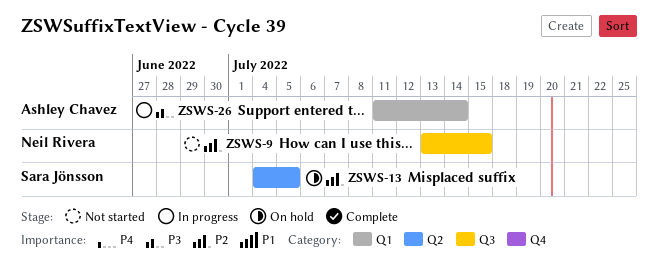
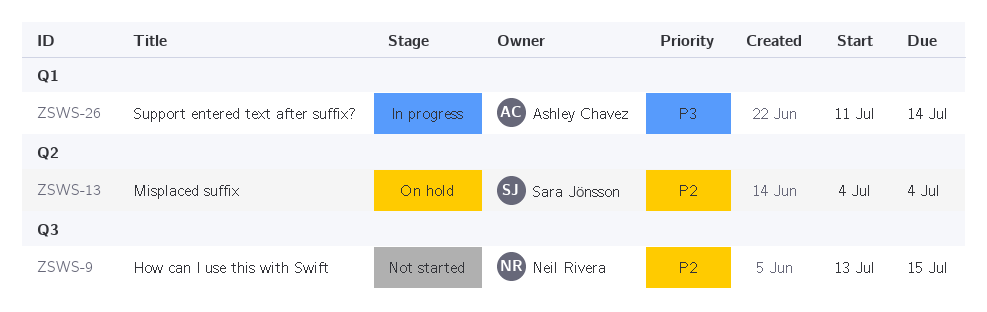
ZSWS-13, due: Jul 5 -> Jul 4

